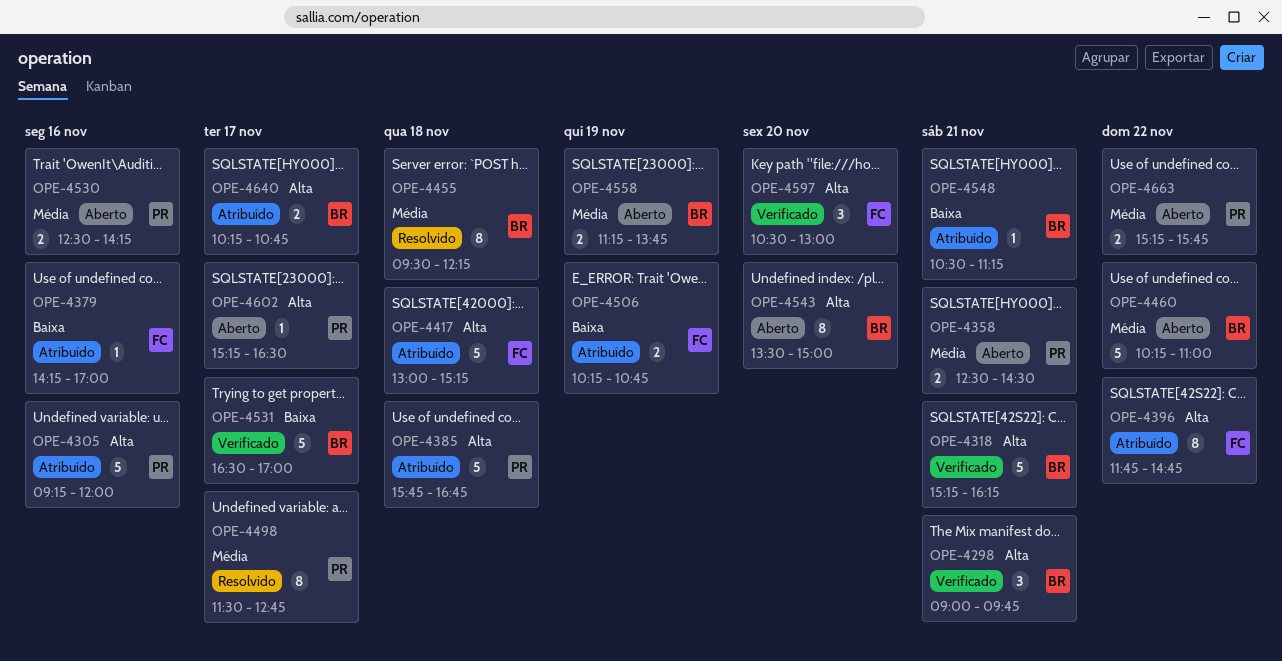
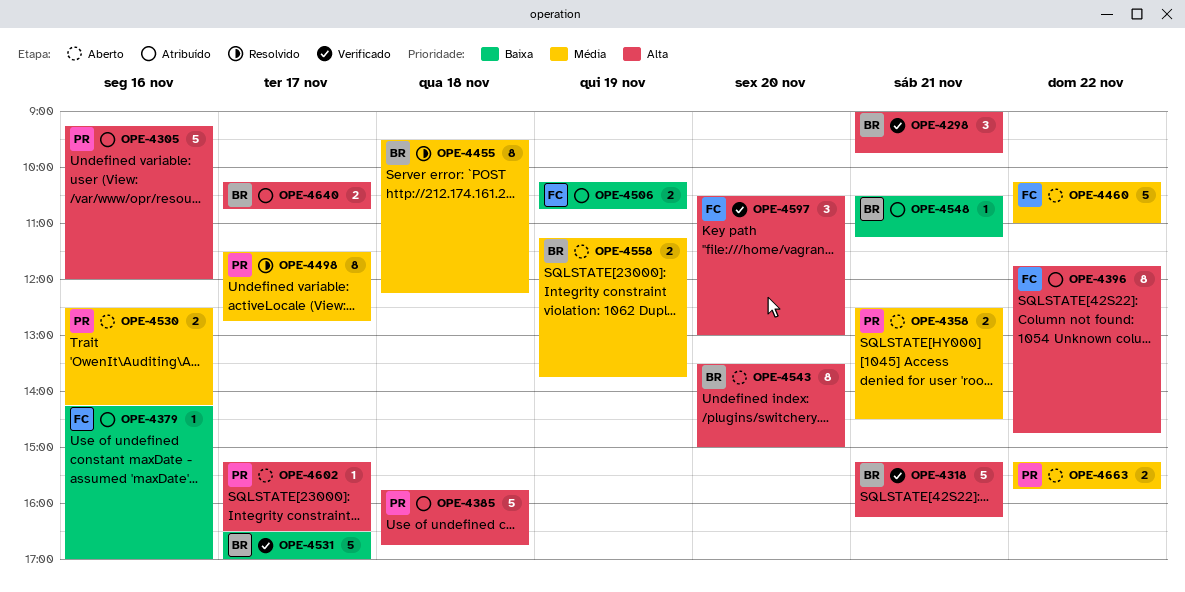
OPE-4417: present -> none
OPE-4460, owner: BR -> FC

